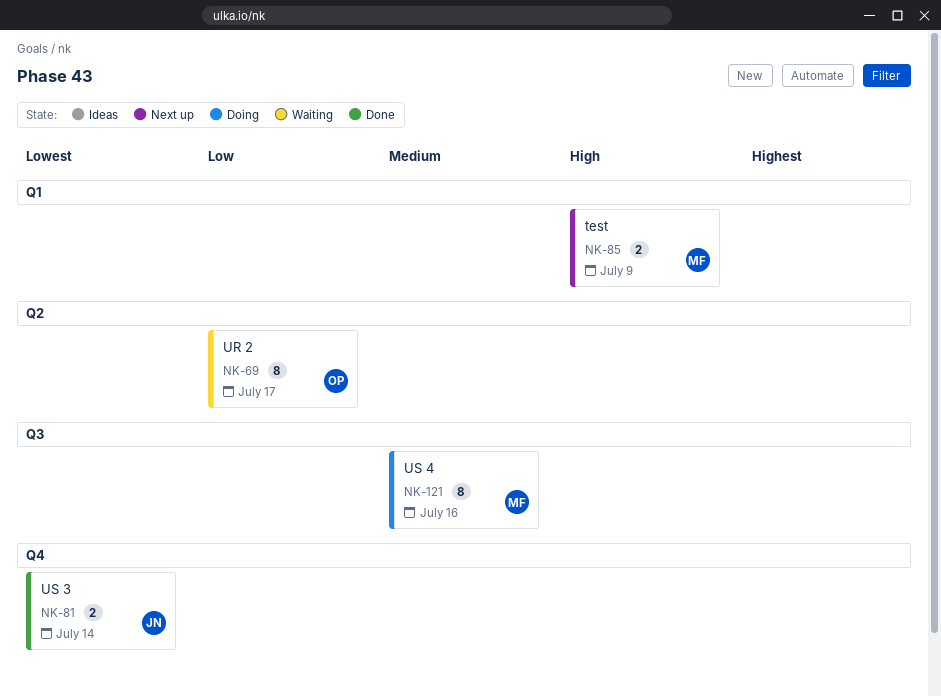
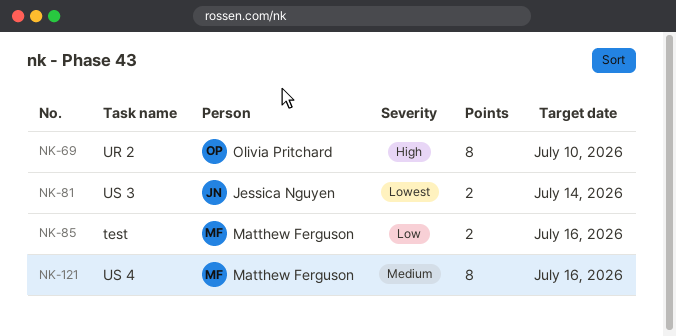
NK-69, priority: Low -> High
NK-69, due: Jul 17 -> Jul 10
NK-85, priority: High -> Low
NK-85, due: Jul 9 -> Jul 16

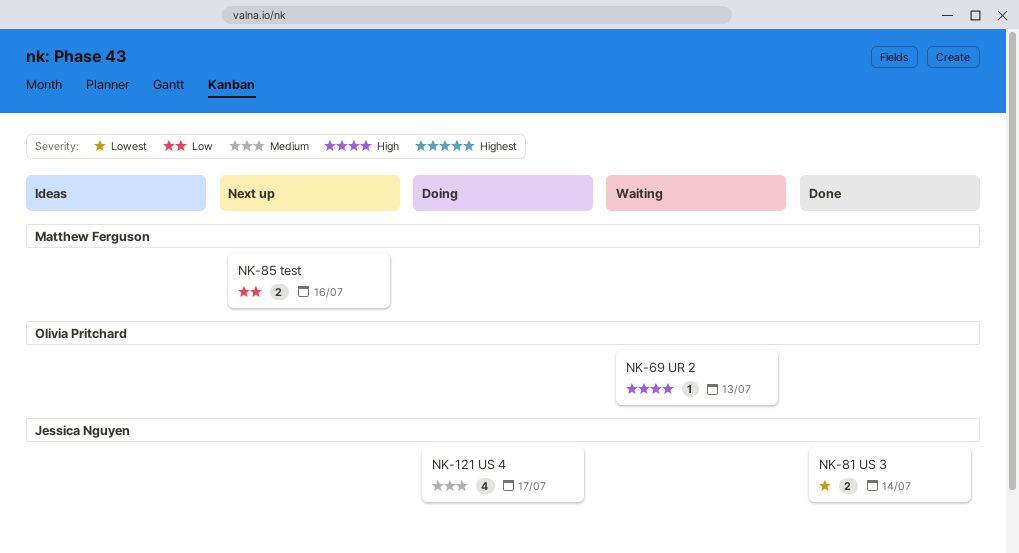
NK-69, estimate: 8 -> 1
NK-69, due: Jul 10 -> Jul 13
NK-121, owner: Matthew Ferguson -> Jessica Nguyen
NK-121, estimate: 8 -> 4
NK-121, due: Jul 16 -> Jul 17

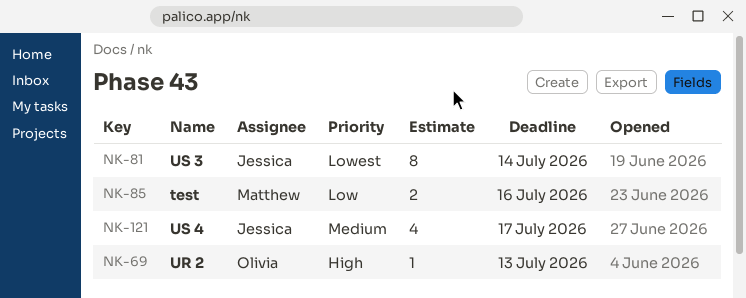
NK-81, estimate: 2 -> 8

